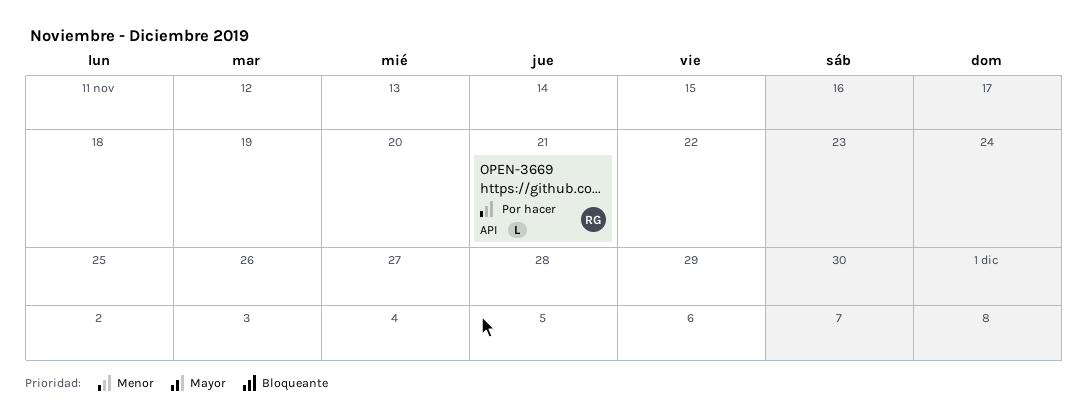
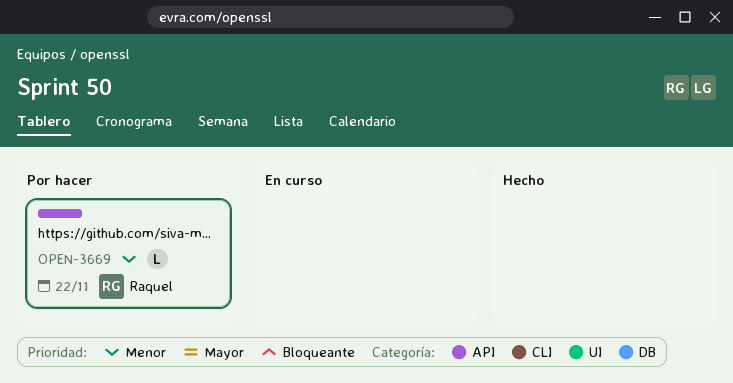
OPEN-3669, due: Nov 21 -> Nov 22

